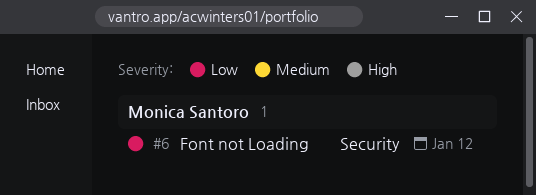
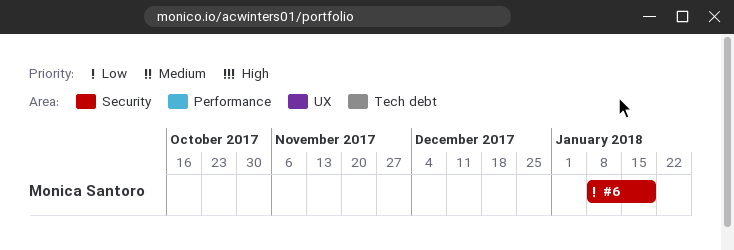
#6, due: Jan 12 -> Jan 19

